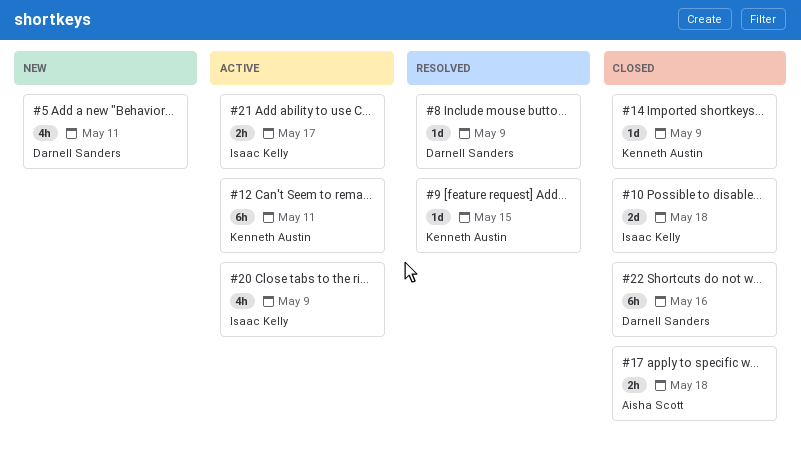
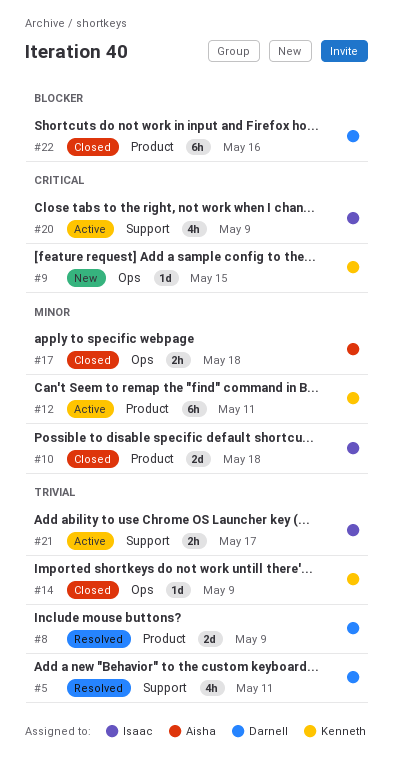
#5, status: New -> Resolved
#8, estimate: 1d -> 2d
#9, status: Resolved -> New

